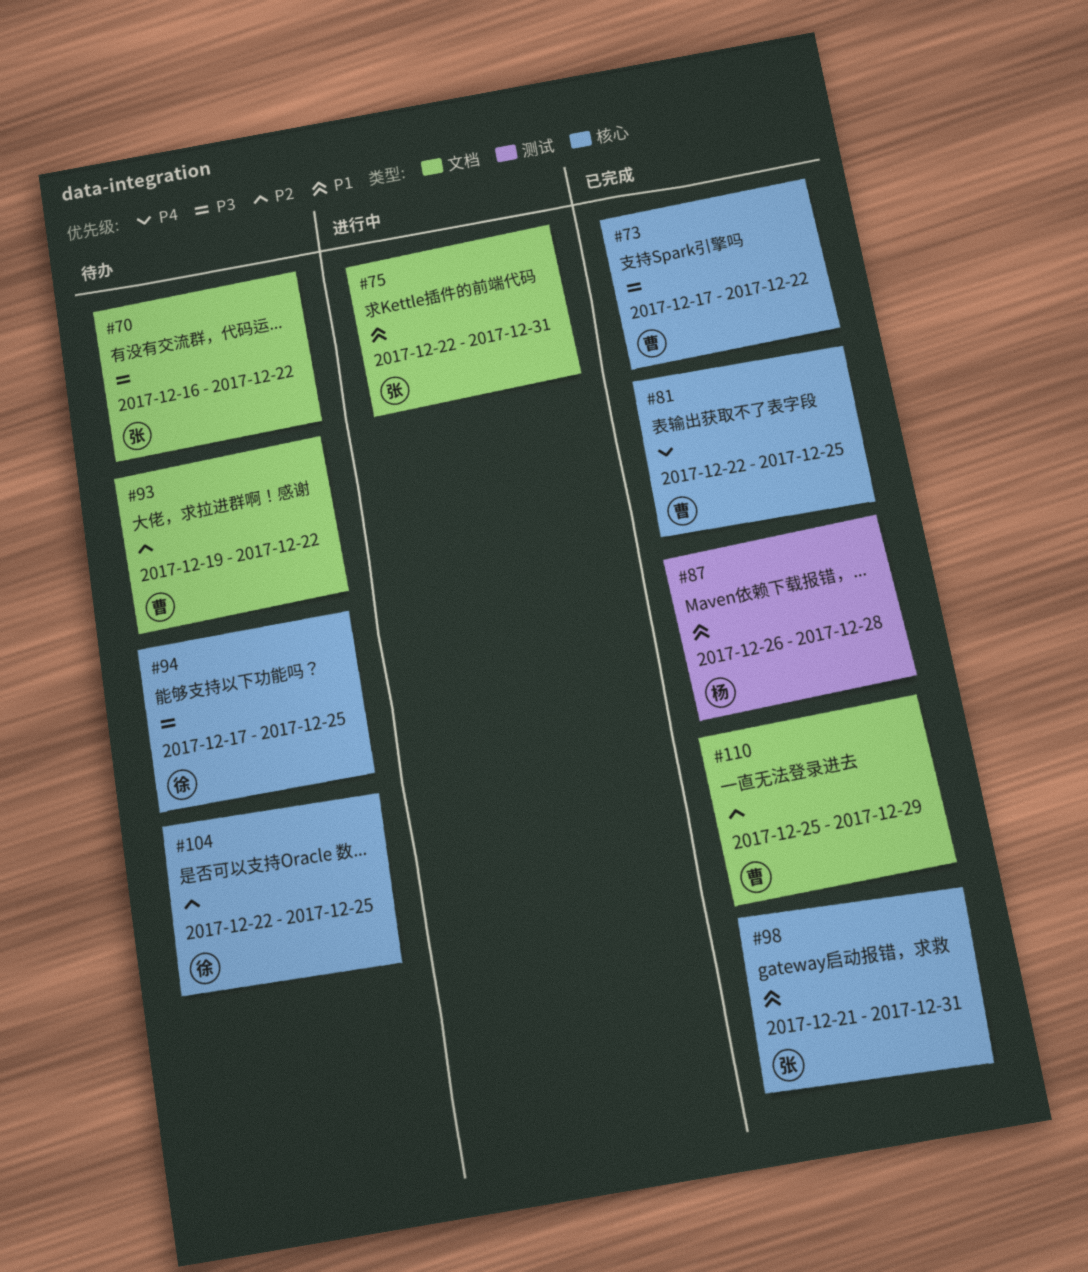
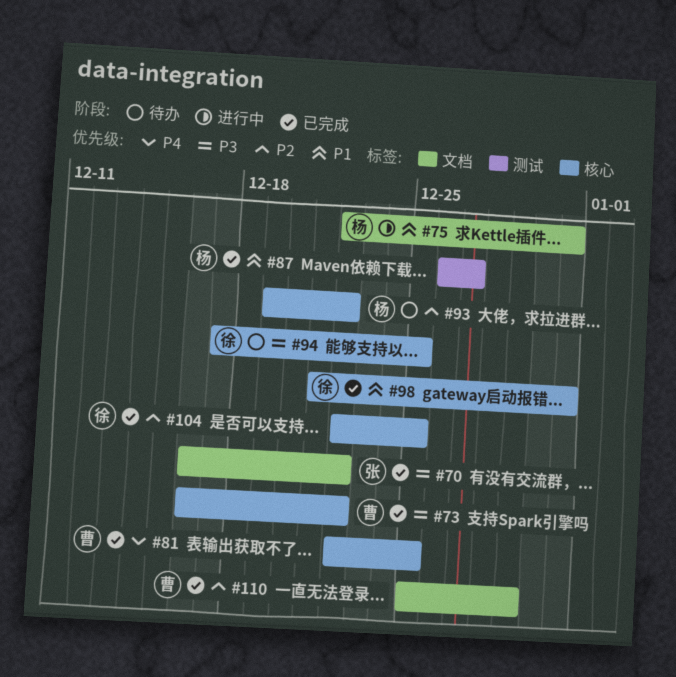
#70, status: 待办 -> 已完成
#73, start: Dec 17 -> Dec 16
#75, owner: 张 -> 杨
#87, due: Dec 28 -> Dec 27
#93, owner: 曹 -> 杨
#93, label: 文档 -> 核心
#98, owner: 张 -> 徐
#104, status: 待办 -> 已完成

